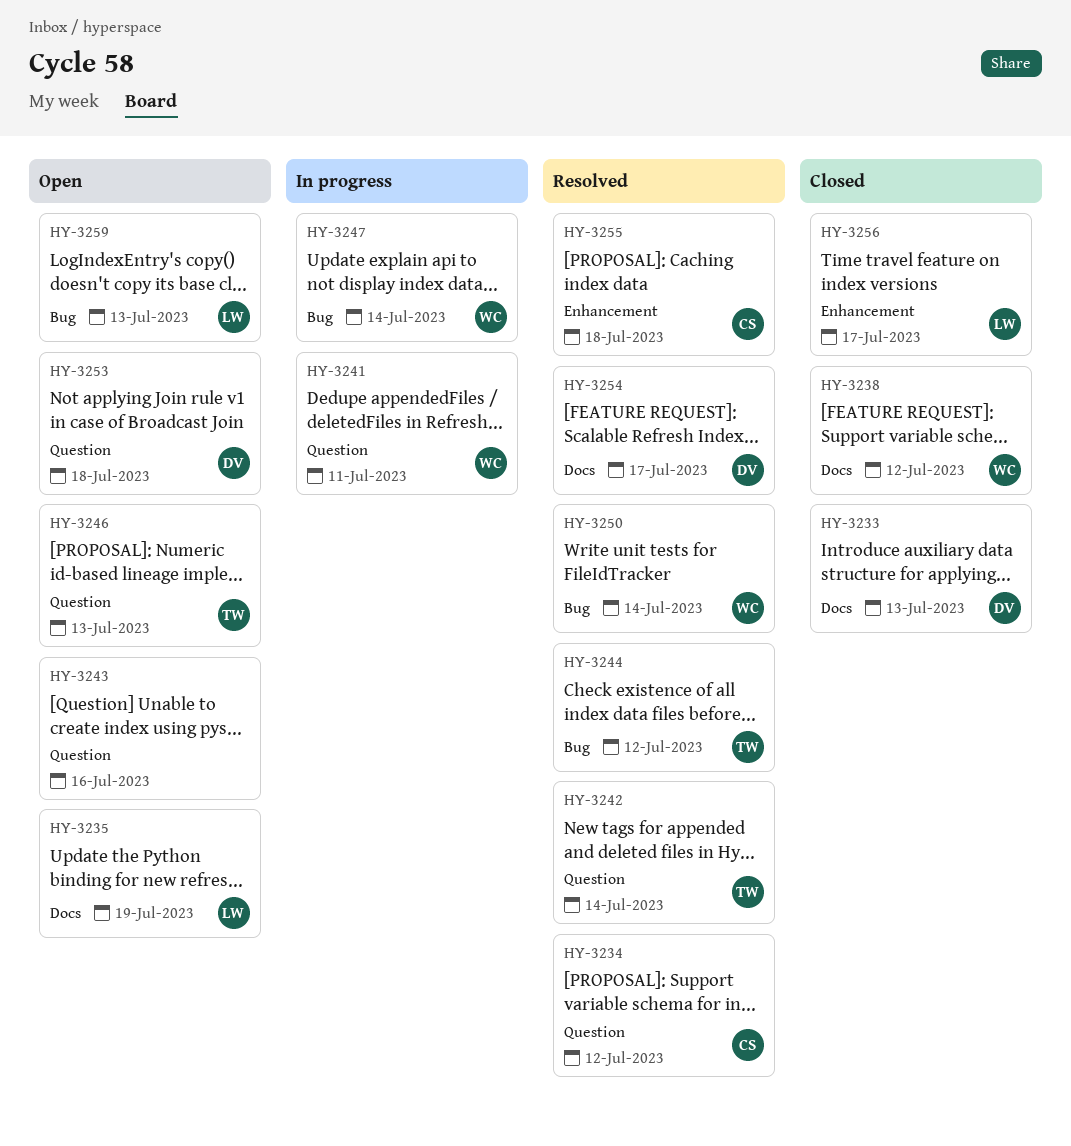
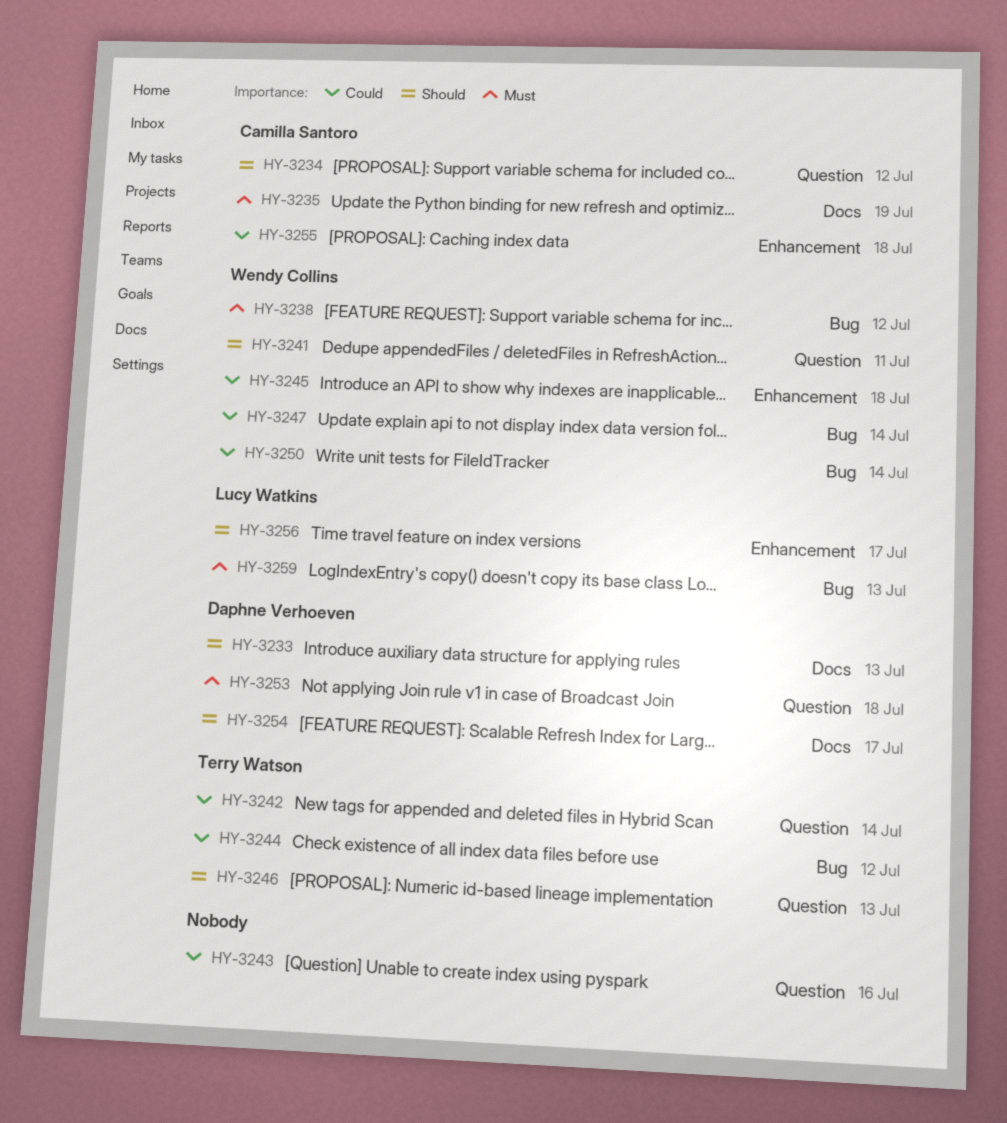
HY-3235, owner: Lucy Watkins -> Camilla Santoro
HY-3238, label: Docs -> Bug
HY-3245: none -> present

